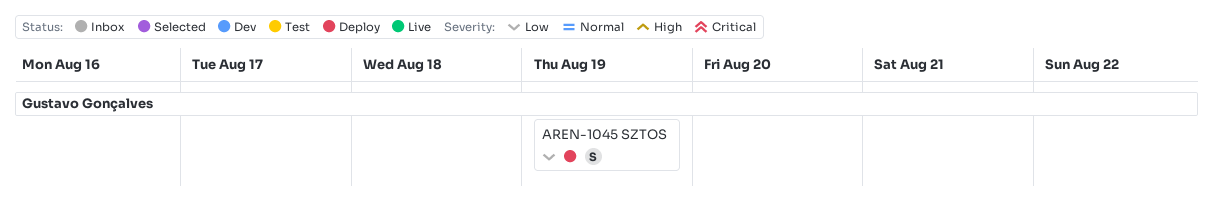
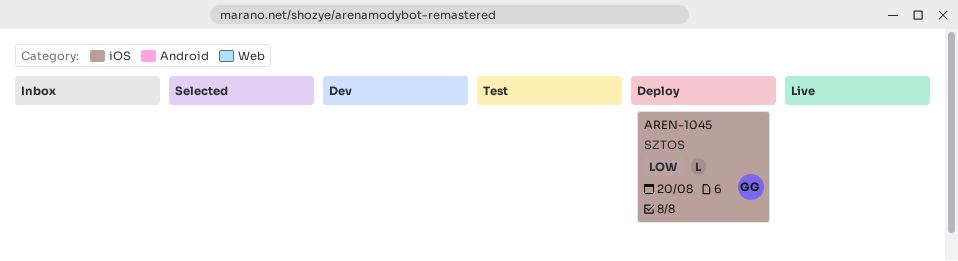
AREN-1045, estimate: S -> L
AREN-1045, due: Aug 19 -> Aug 20

